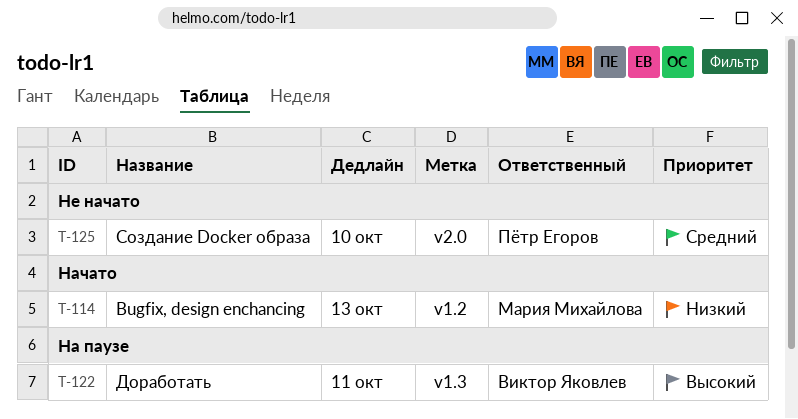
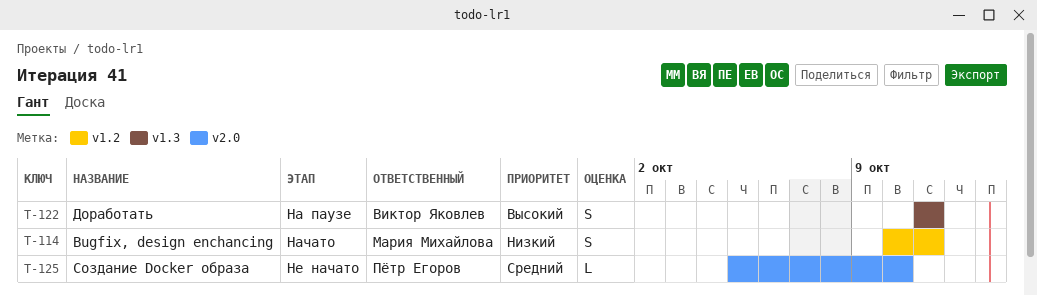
T-114, due: Oct 13 -> Oct 11

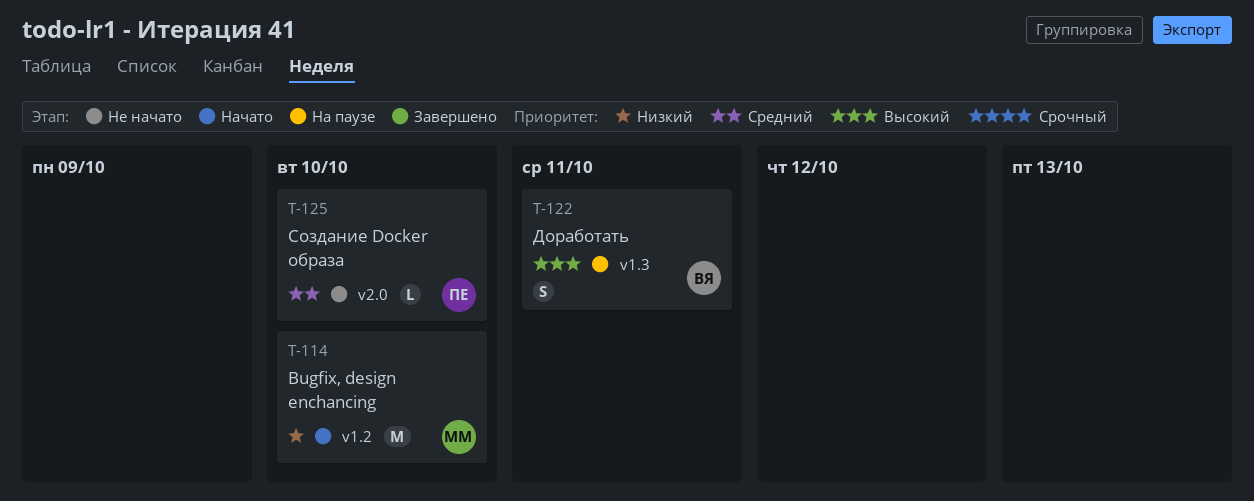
T-114, estimate: S -> M
T-114, due: Oct 11 -> Oct 10

